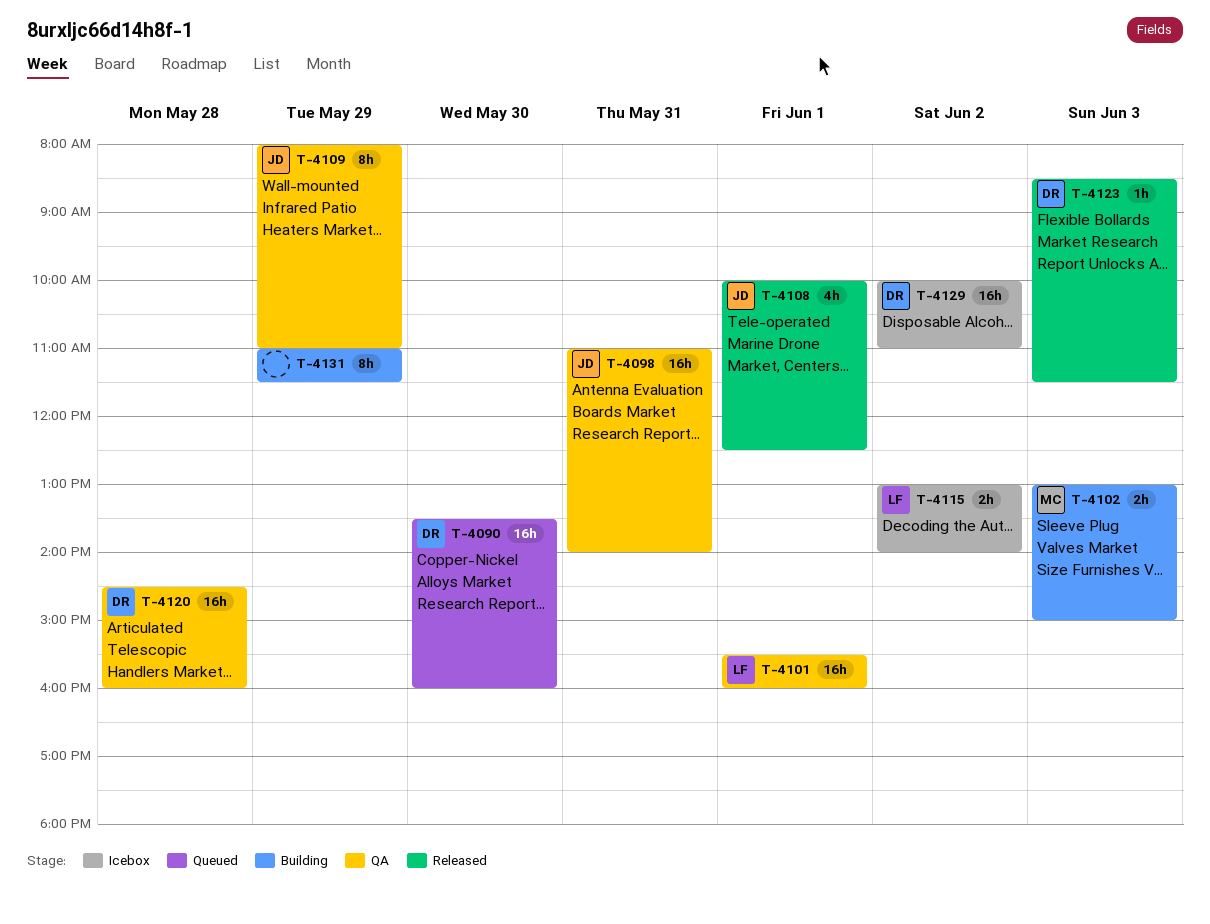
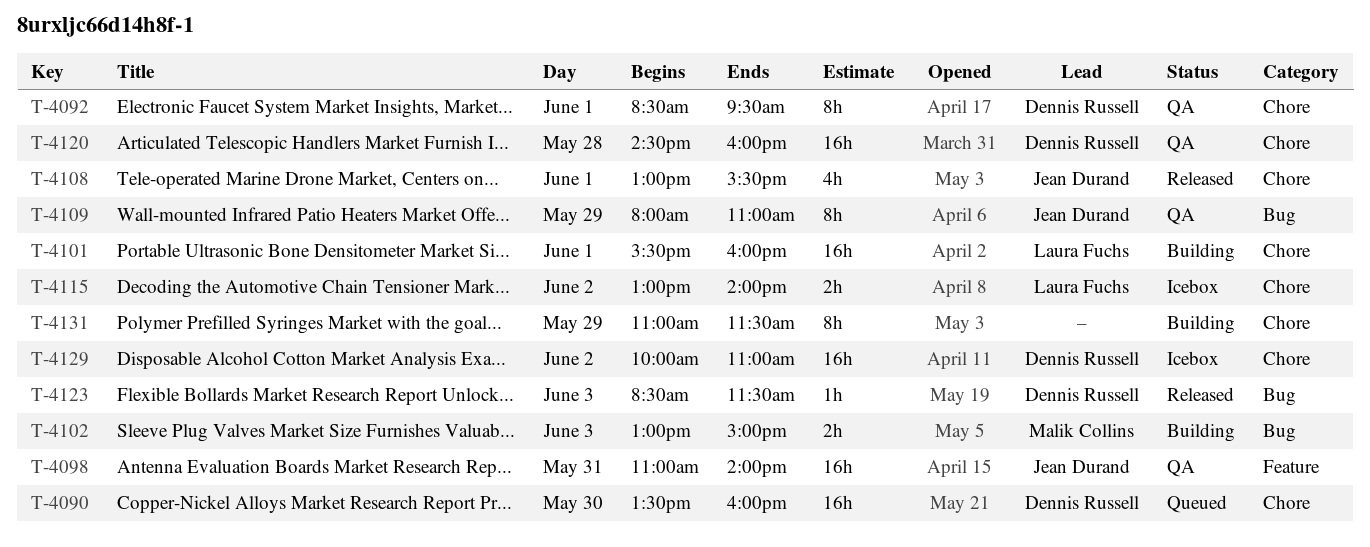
T-4092: none -> present
T-4101, status: QA -> Building
T-4108, begins: 10:00 -> 13:00
T-4108, ends: 12:30 -> 15:30

